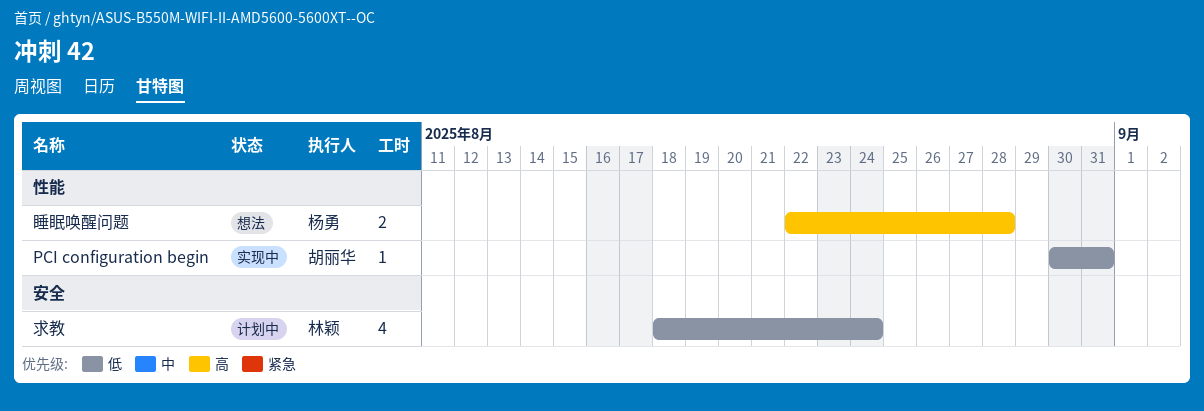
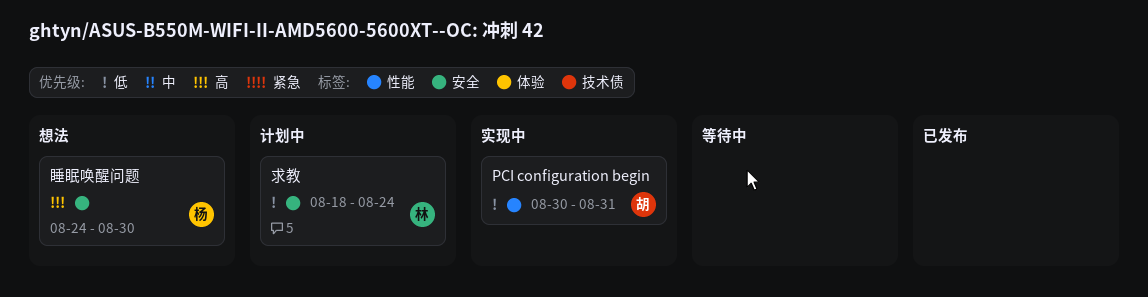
睡眠唤醒问题, label: 性能 -> 安全
睡眠唤醒问题, start: Aug 22 -> Aug 24
睡眠唤醒问题, due: Aug 28 -> Aug 30

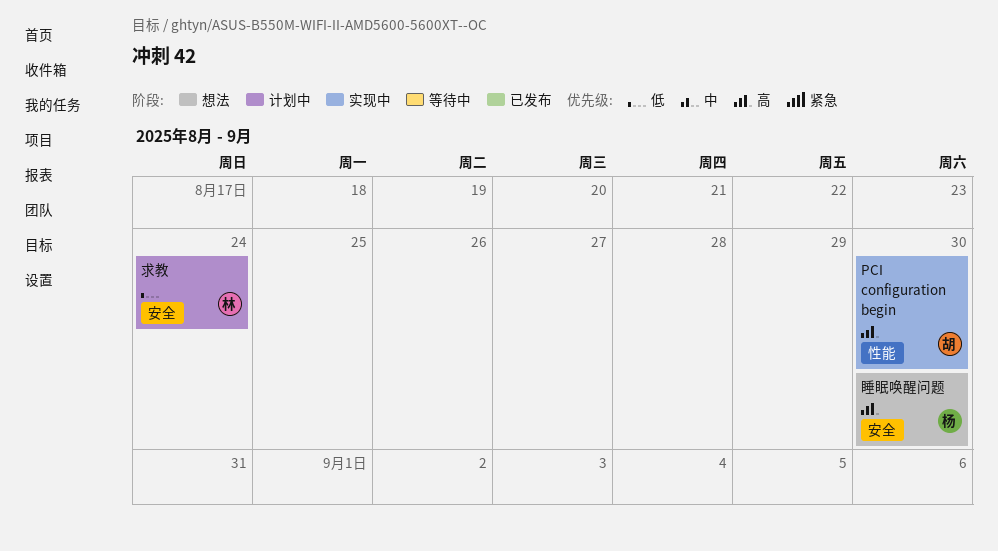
PCI configuration begin, priority: 低 -> 高
PCI configuration begin, due: Aug 31 -> Aug 30

